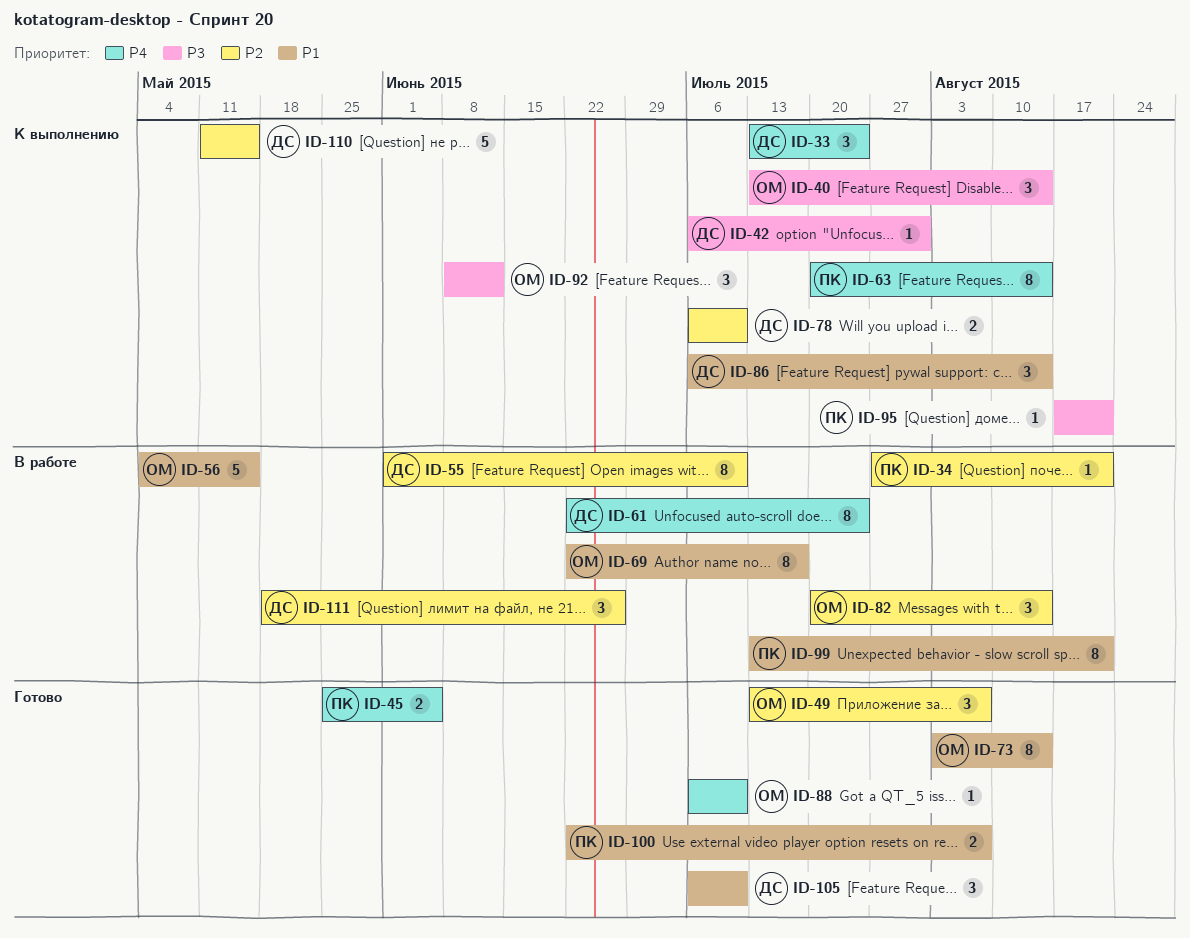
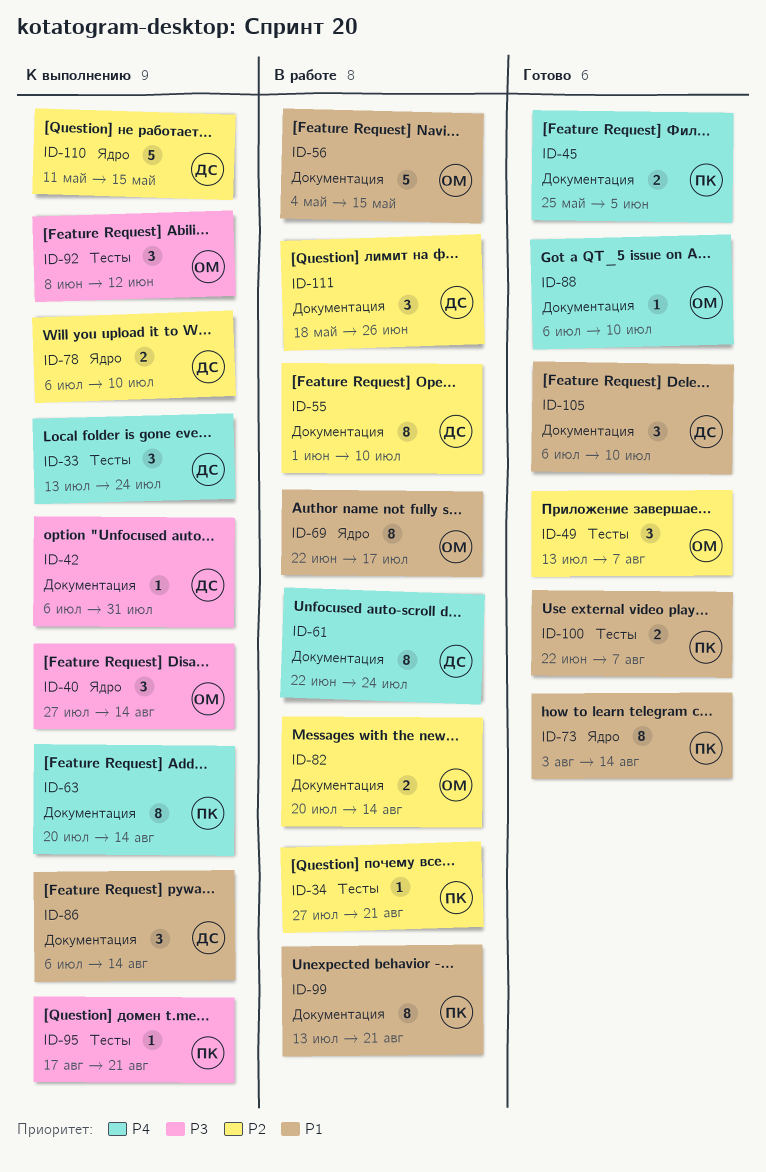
ID-40, start: Jul 13 -> Jul 27
ID-73, owner: ОМ -> ПК
ID-82, estimate: 3 -> 2

